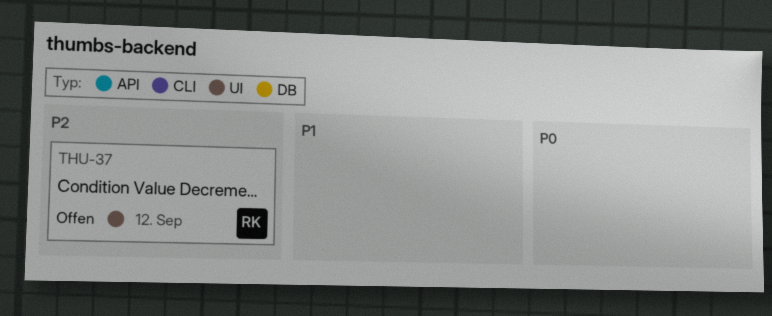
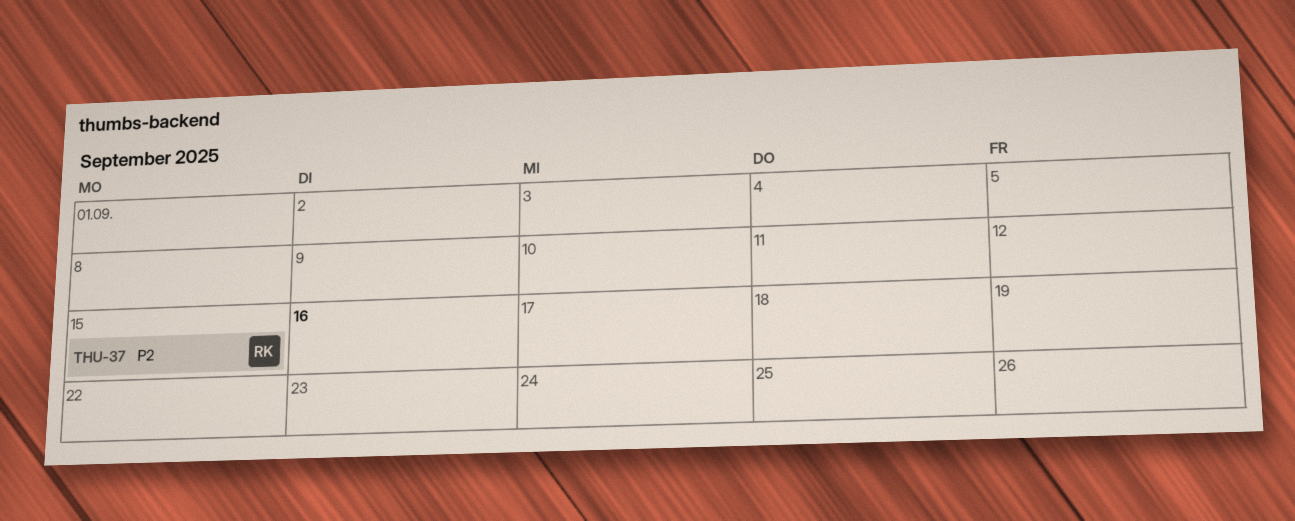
THU-37, due: Sep 12 -> Sep 15

